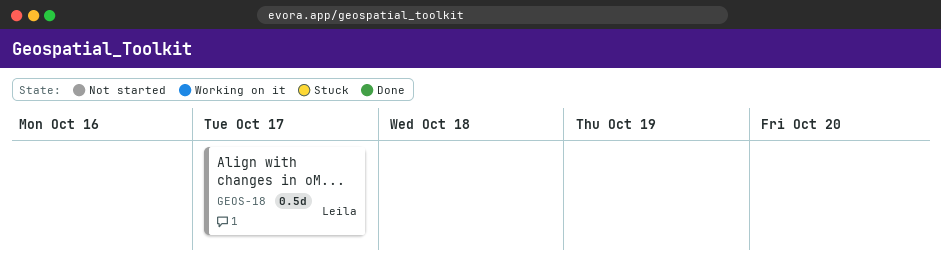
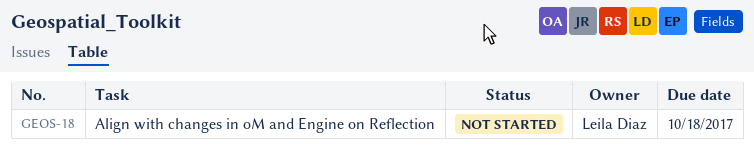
GEOS-18, due: Oct 17 -> Oct 18

